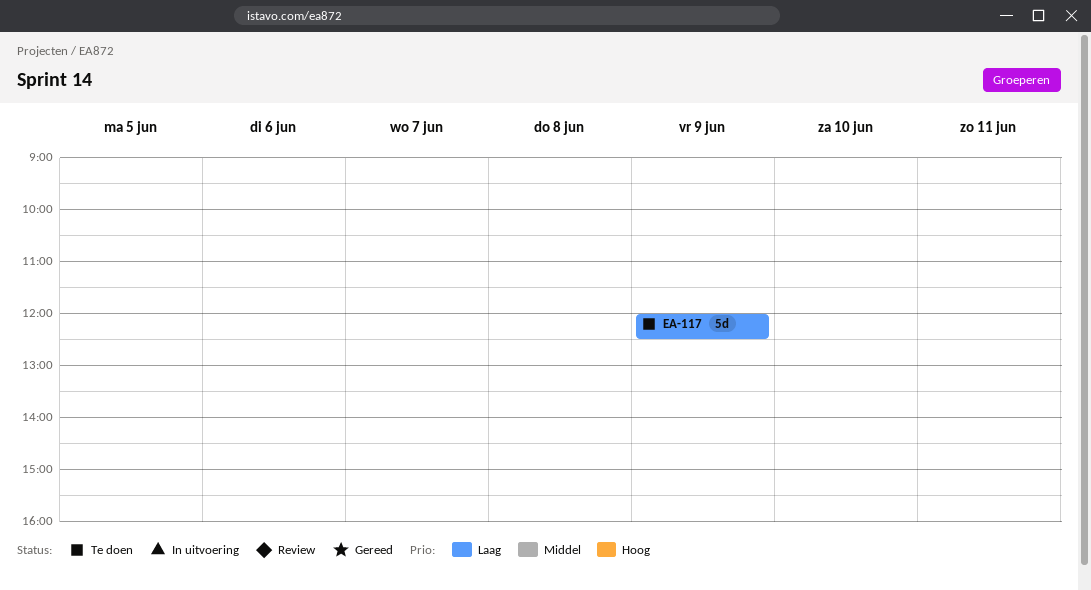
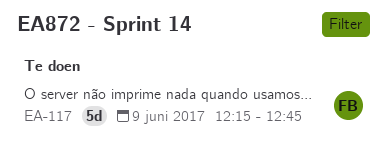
EA-117, begins: 12:00 -> 12:15
EA-117, ends: 12:30 -> 12:45

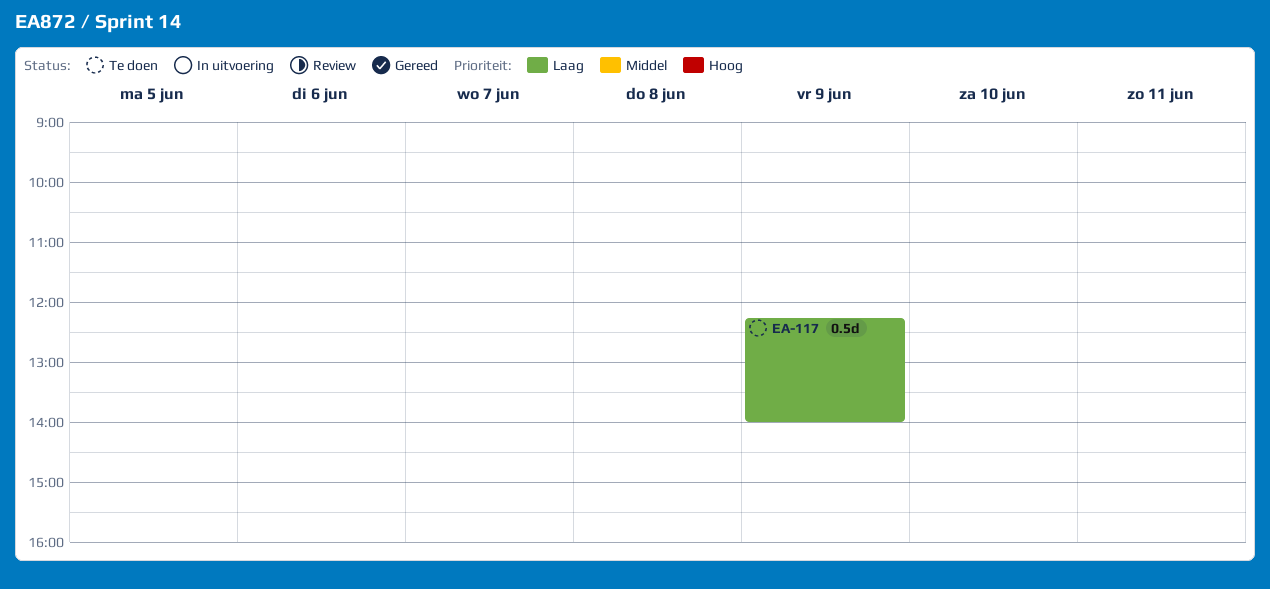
EA-117, estimate: 5d -> 0.5d
EA-117, ends: 12:45 -> 14:00

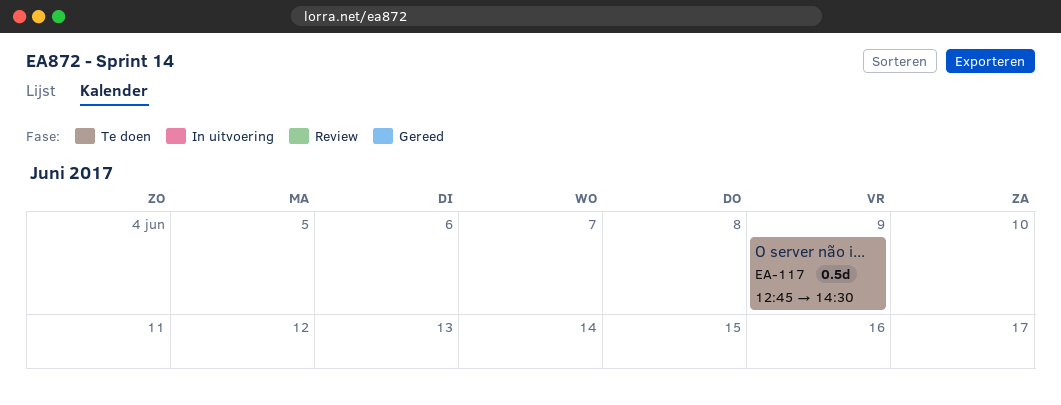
EA-117, begins: 12:15 -> 12:45
EA-117, ends: 14:00 -> 14:30

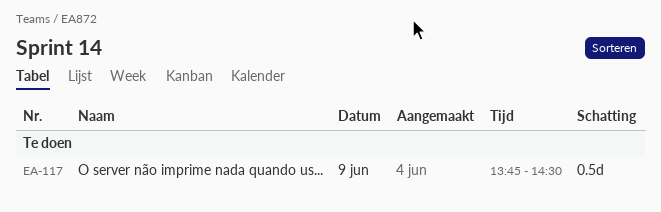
EA-117, begins: 12:45 -> 13:45

